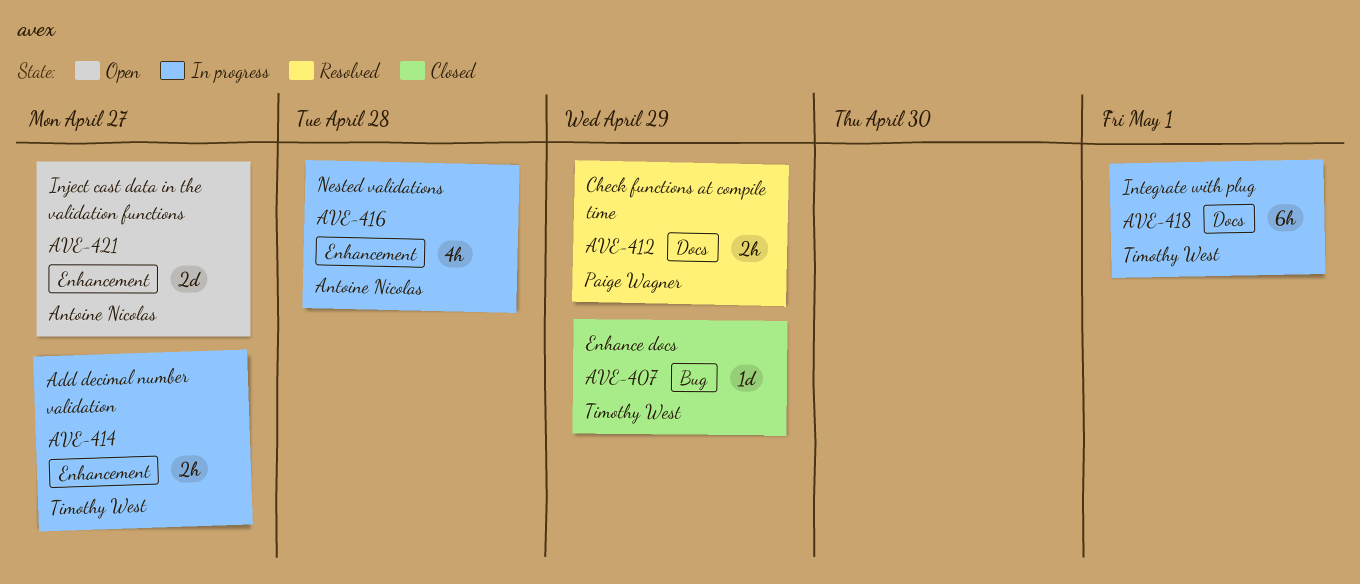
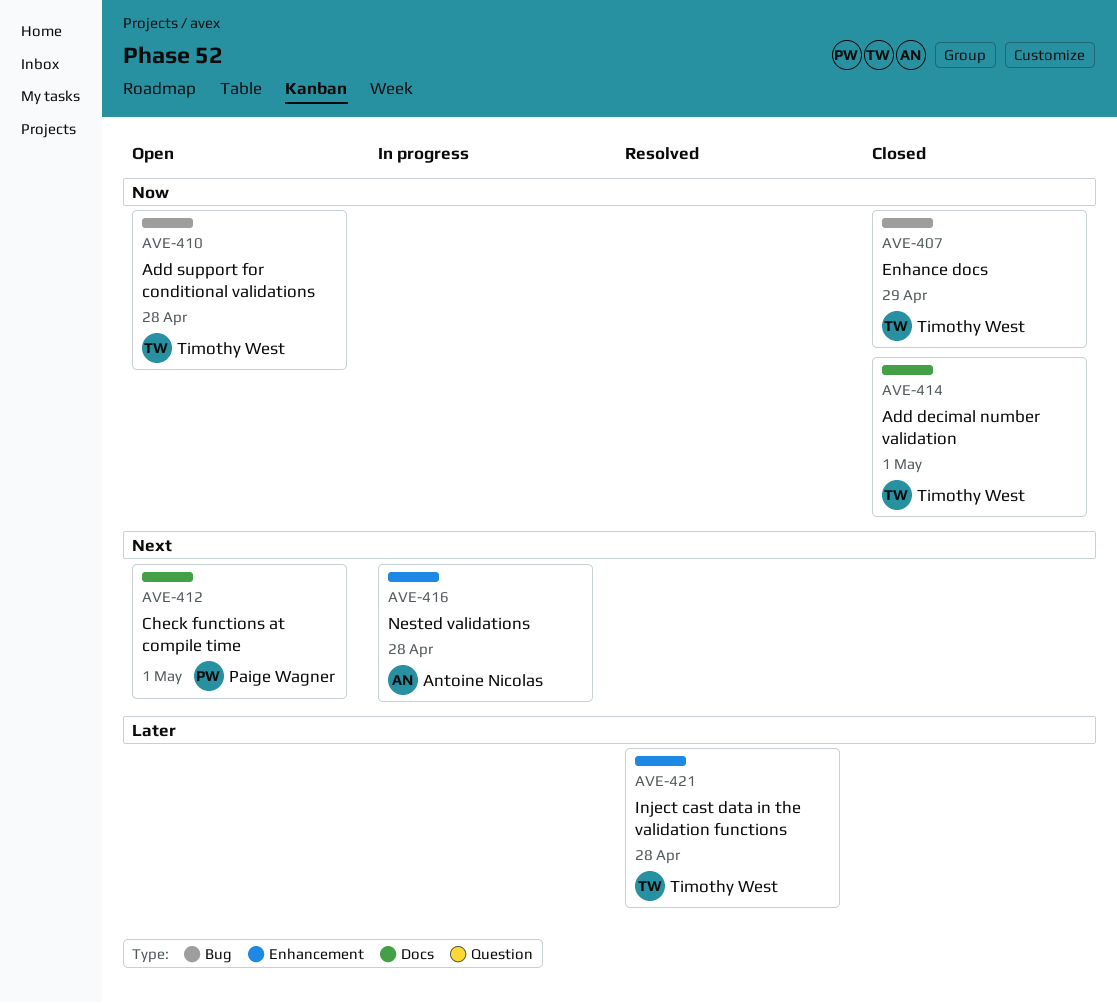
AVE-410: none -> present
AVE-412, status: Resolved -> Open
AVE-412, due: Apr 29 -> May 1
AVE-414, status: In progress -> Closed
AVE-414, label: Enhancement -> Docs
AVE-414, due: Apr 27 -> May 1
AVE-418: present -> none
AVE-421, status: Open -> Resolved
AVE-421, owner: Antoine Nicolas -> Timothy West
AVE-421, due: Apr 27 -> Apr 28

